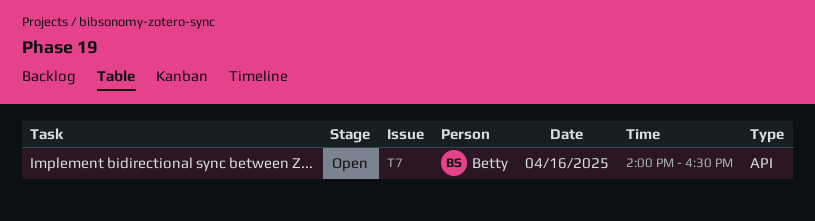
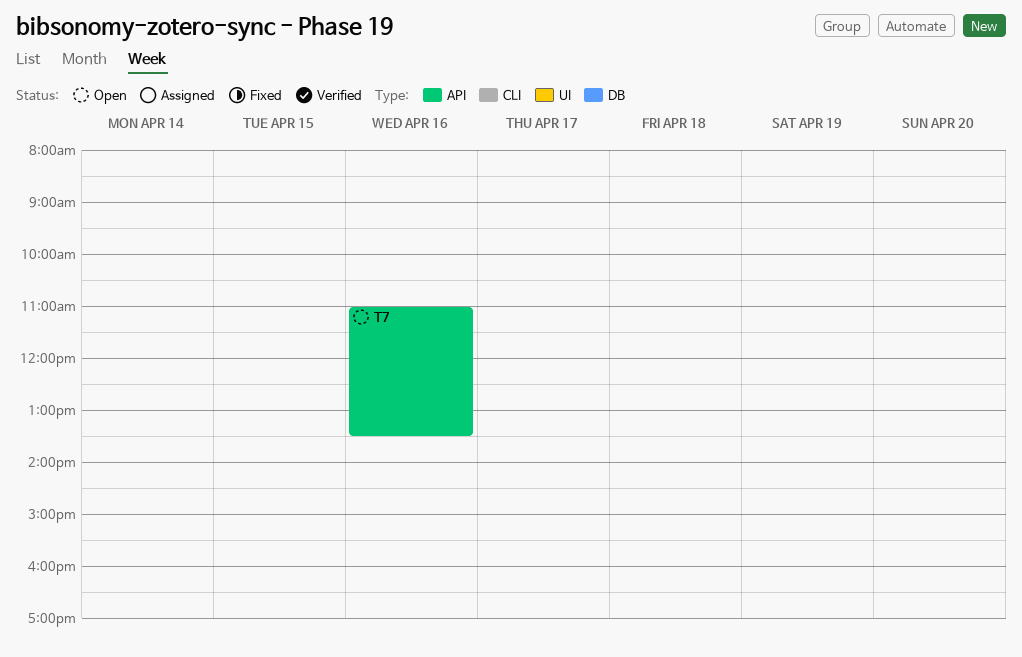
T7, begins: 14:00 -> 11:00
T7, ends: 16:30 -> 13:30

